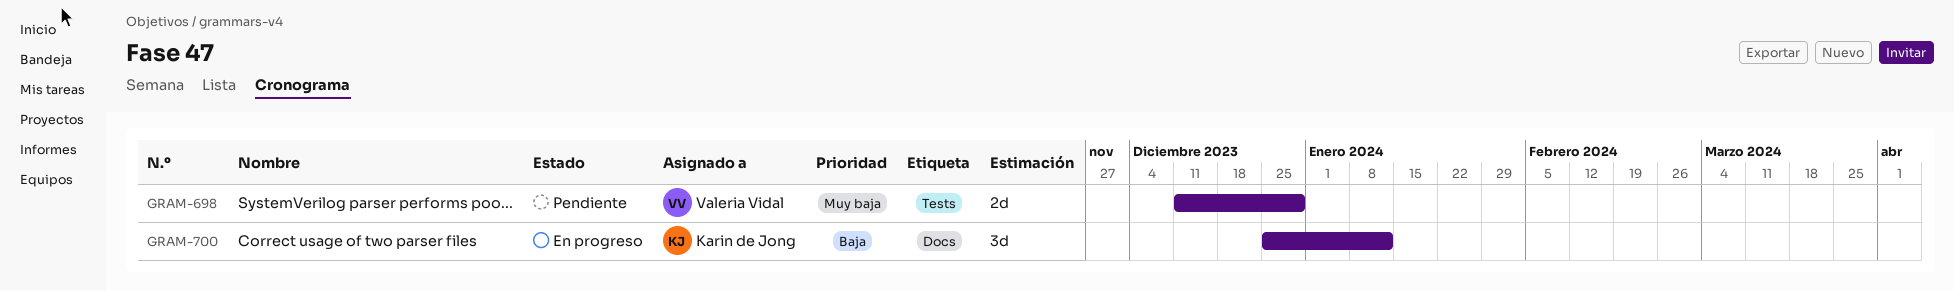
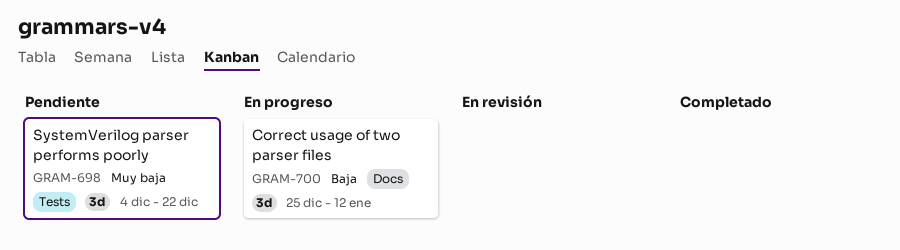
GRAM-698, estimate: 2d -> 3d
GRAM-698, start: Dec 11 -> Dec 4
GRAM-698, due: Dec 29 -> Dec 22

